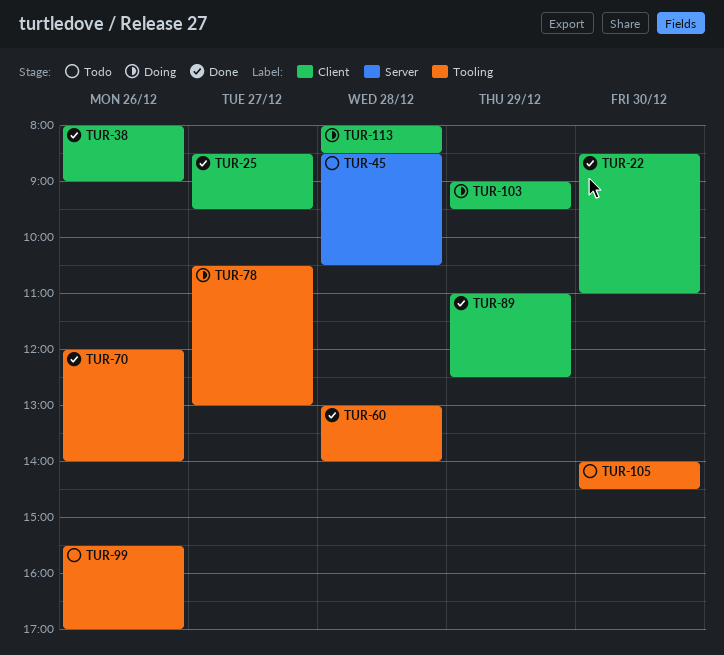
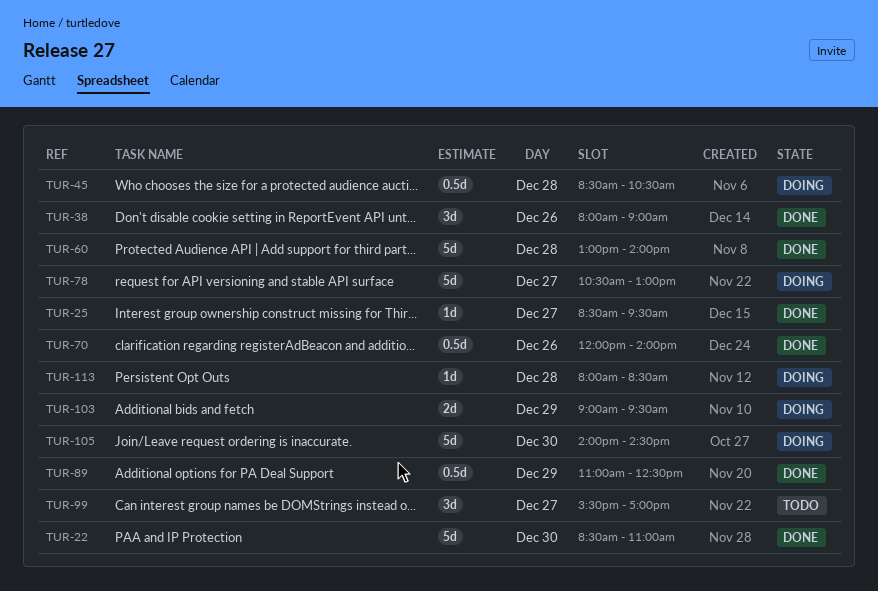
TUR-45, status: Todo -> Doing
TUR-99, day: Dec 26 -> Dec 27
TUR-105, status: Todo -> Doing

